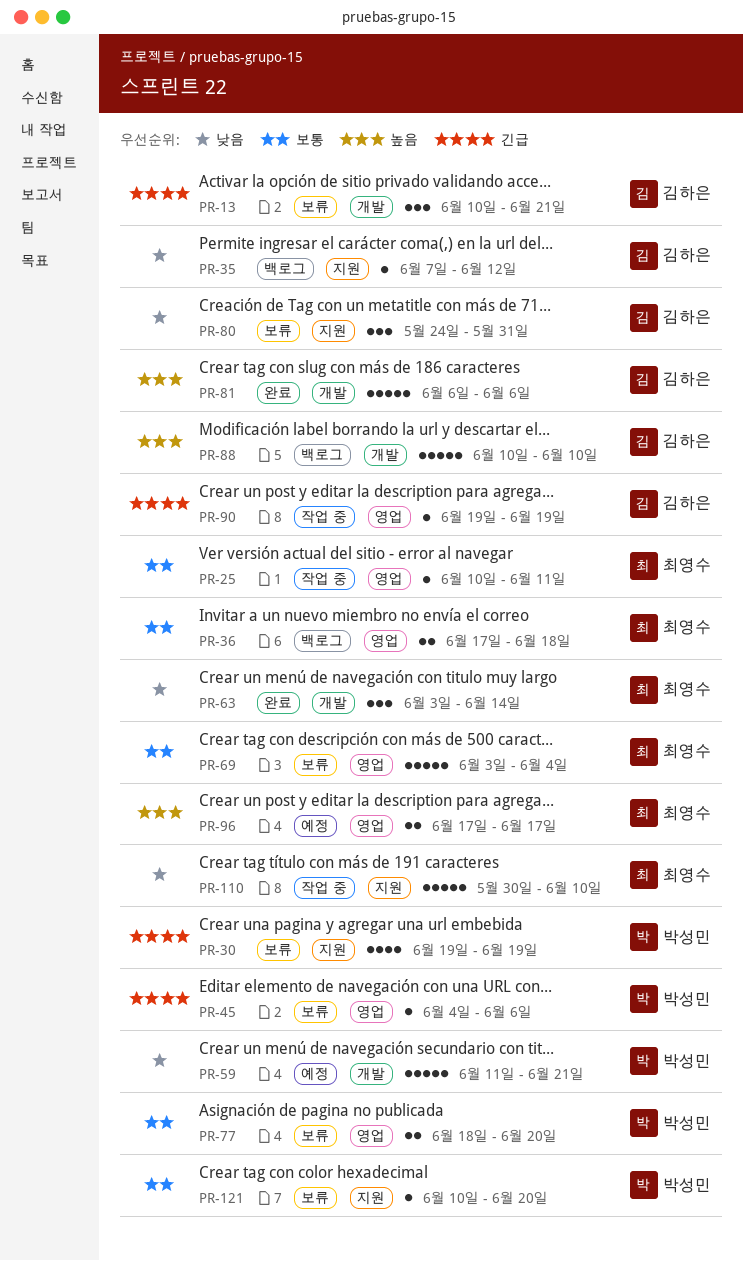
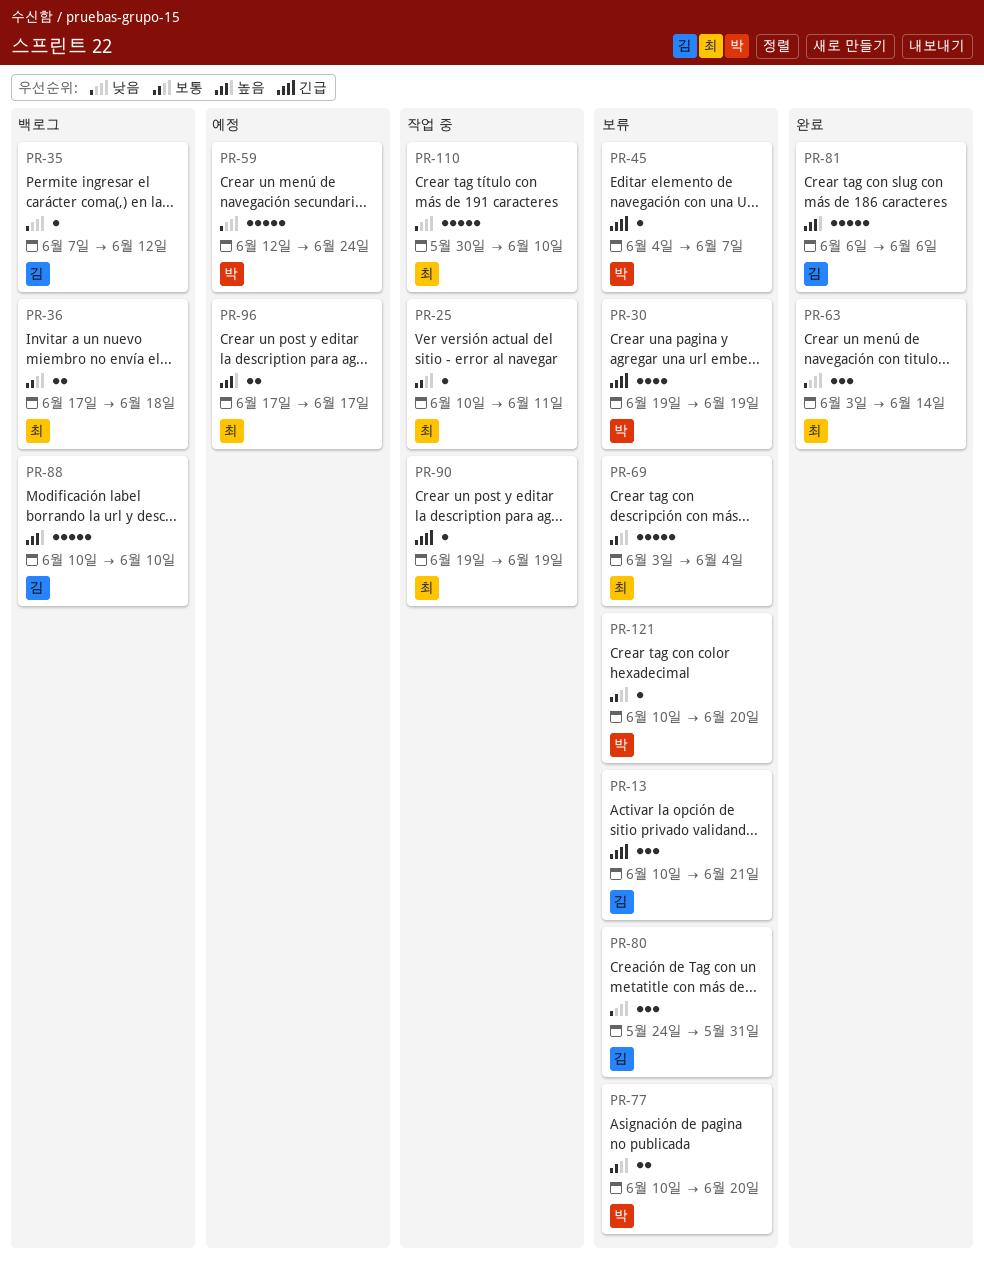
PR-45, due: Jun 6 -> Jun 7
PR-59, start: Jun 11 -> Jun 12
PR-59, due: Jun 21 -> Jun 24
PR-77, start: Jun 18 -> Jun 10
PR-90, owner: 김하은 -> 최영수

